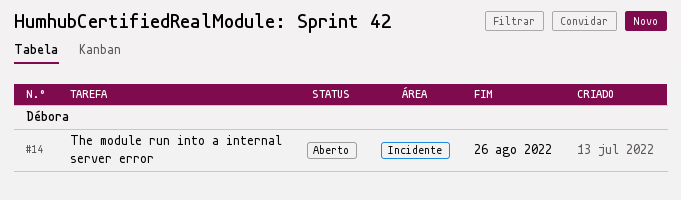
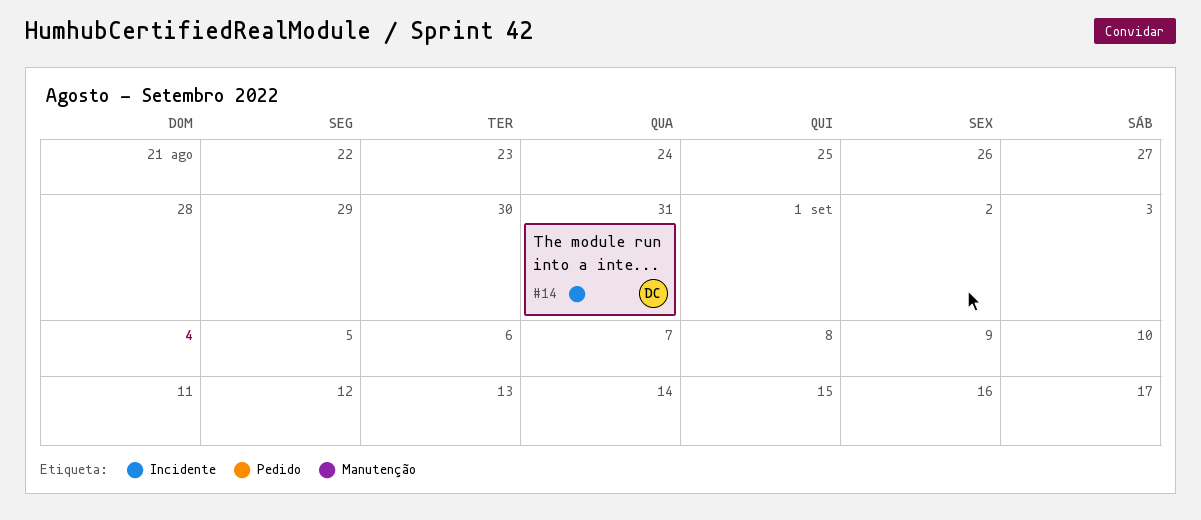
#14, due: Aug 26 -> Aug 31

